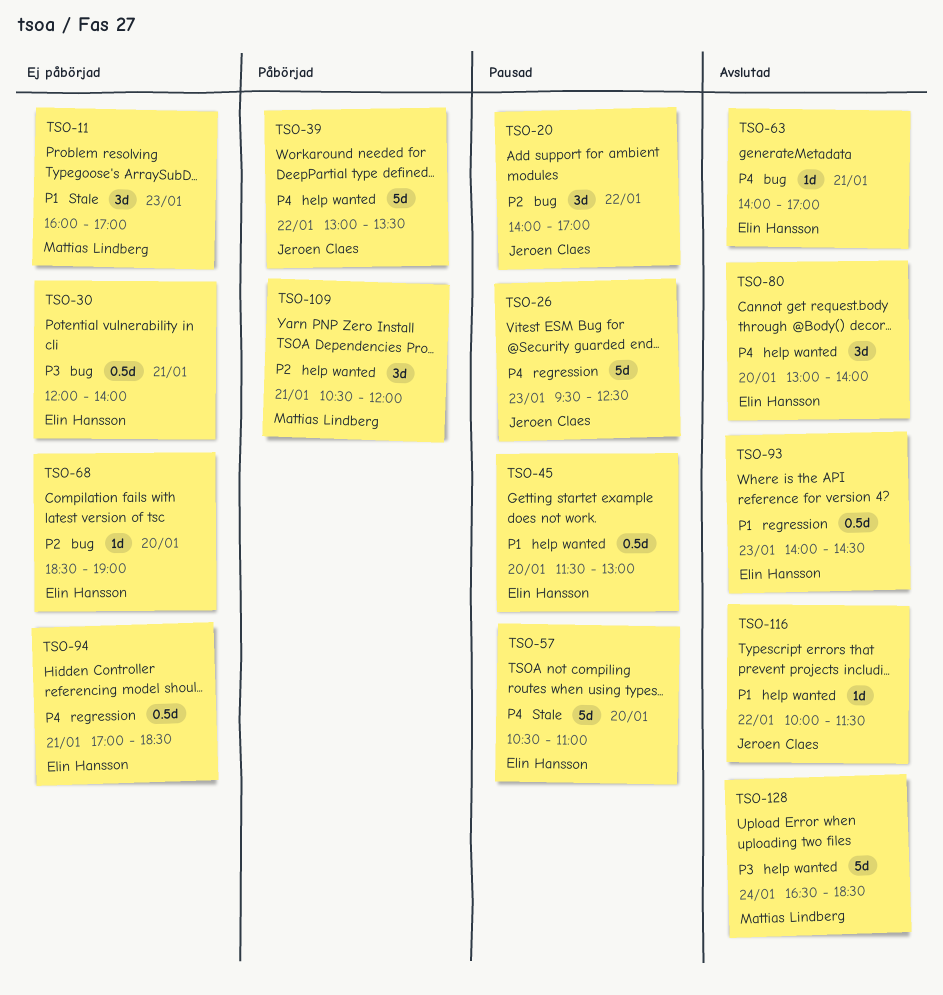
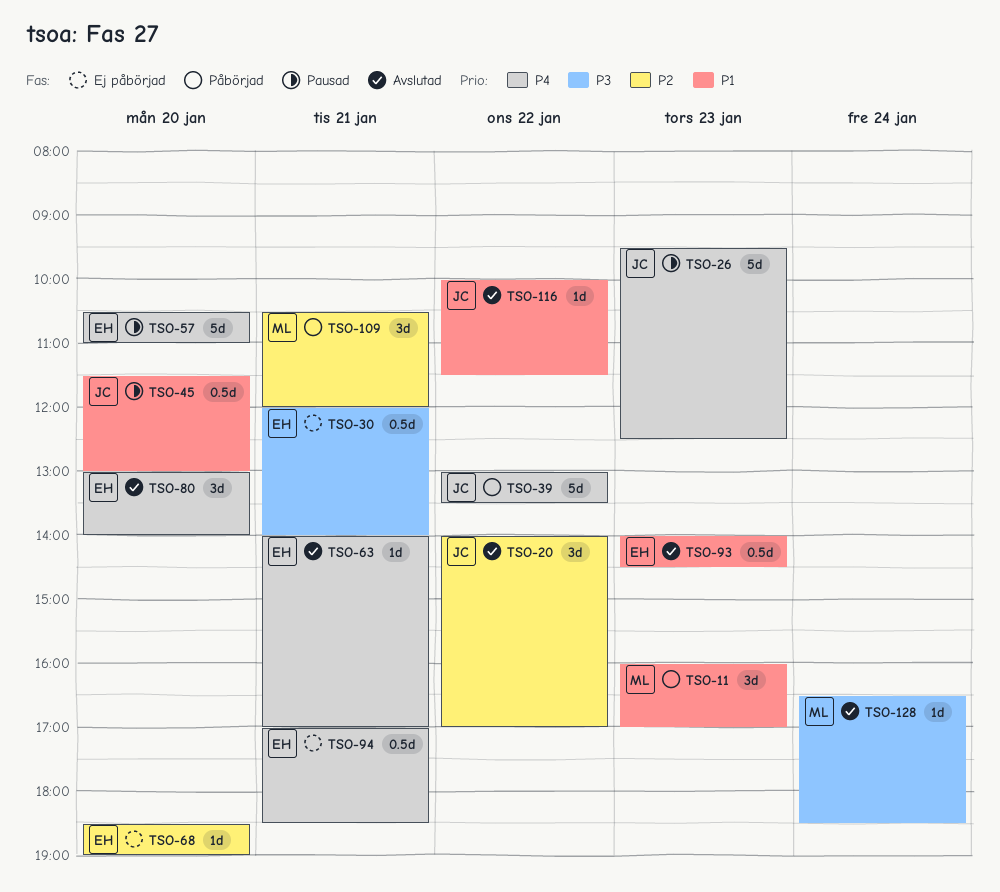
TSO-11, status: Ej påbörjad -> Påbörjad
TSO-20, status: Pausad -> Avslutad
TSO-45, owner: Elin Hansson -> Jeroen Claes
TSO-128, estimate: 5d -> 1d

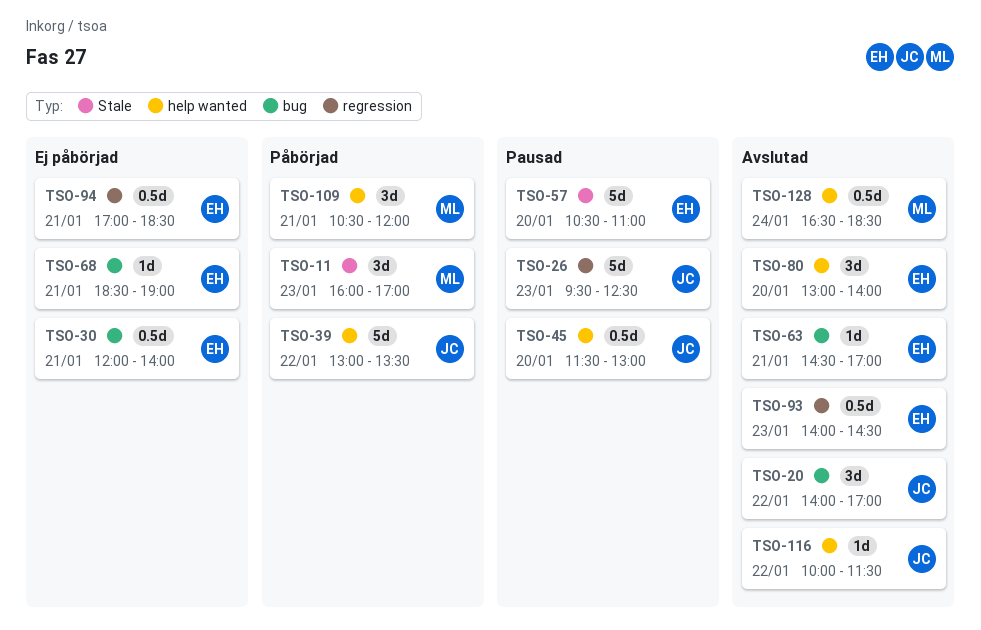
TSO-63, begins: 14:00 -> 14:30
TSO-68, day: Jan 20 -> Jan 21
TSO-128, estimate: 1d -> 0.5d

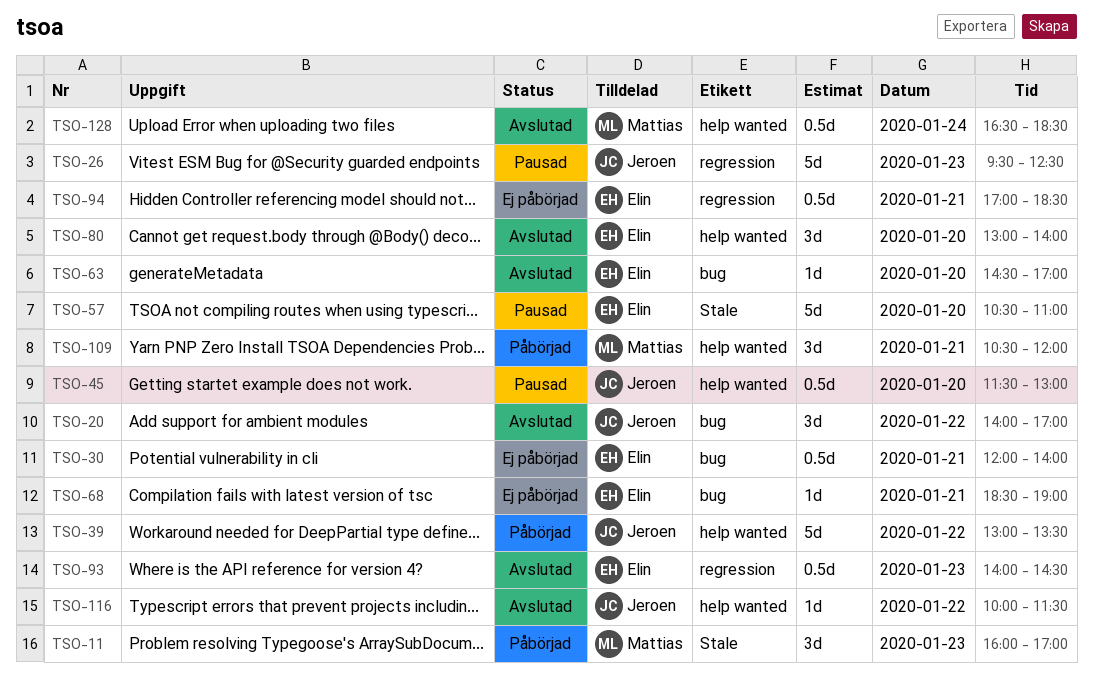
TSO-63, day: Jan 21 -> Jan 20

